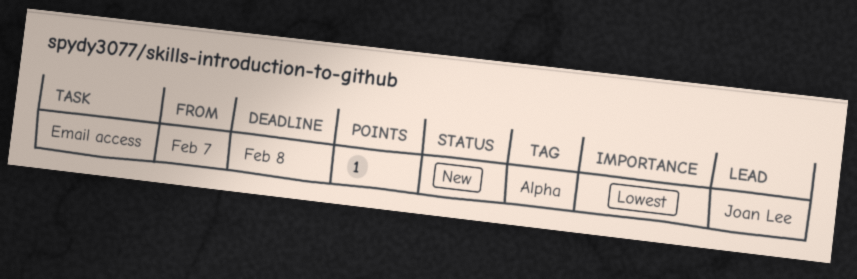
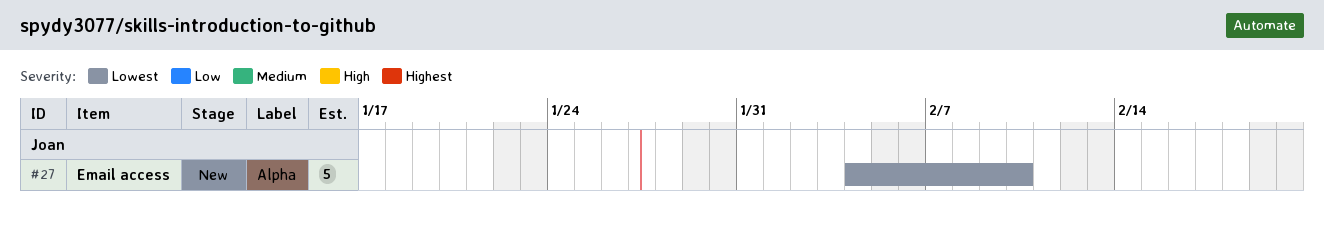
Email access, estimate: 1 -> 5
Email access, start: Feb 7 -> Feb 4
Email access, due: Feb 8 -> Feb 10

